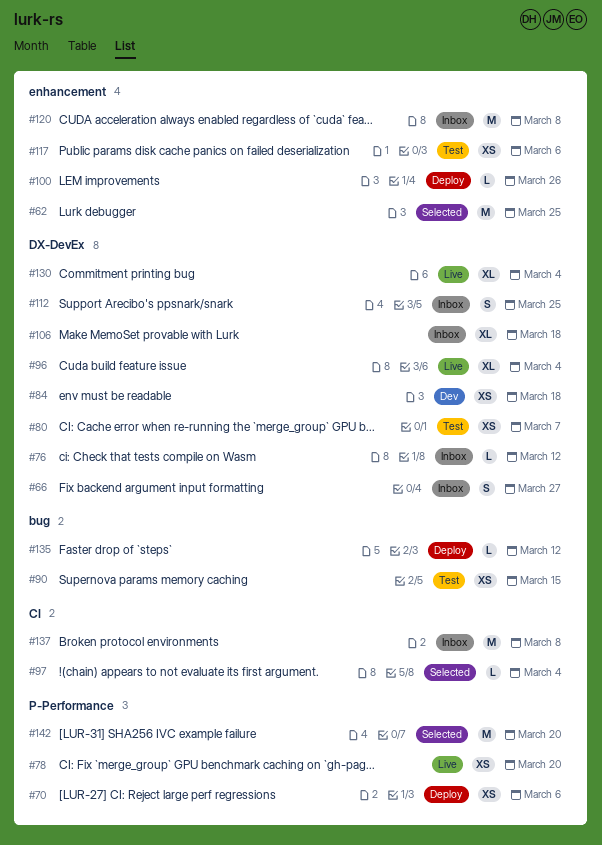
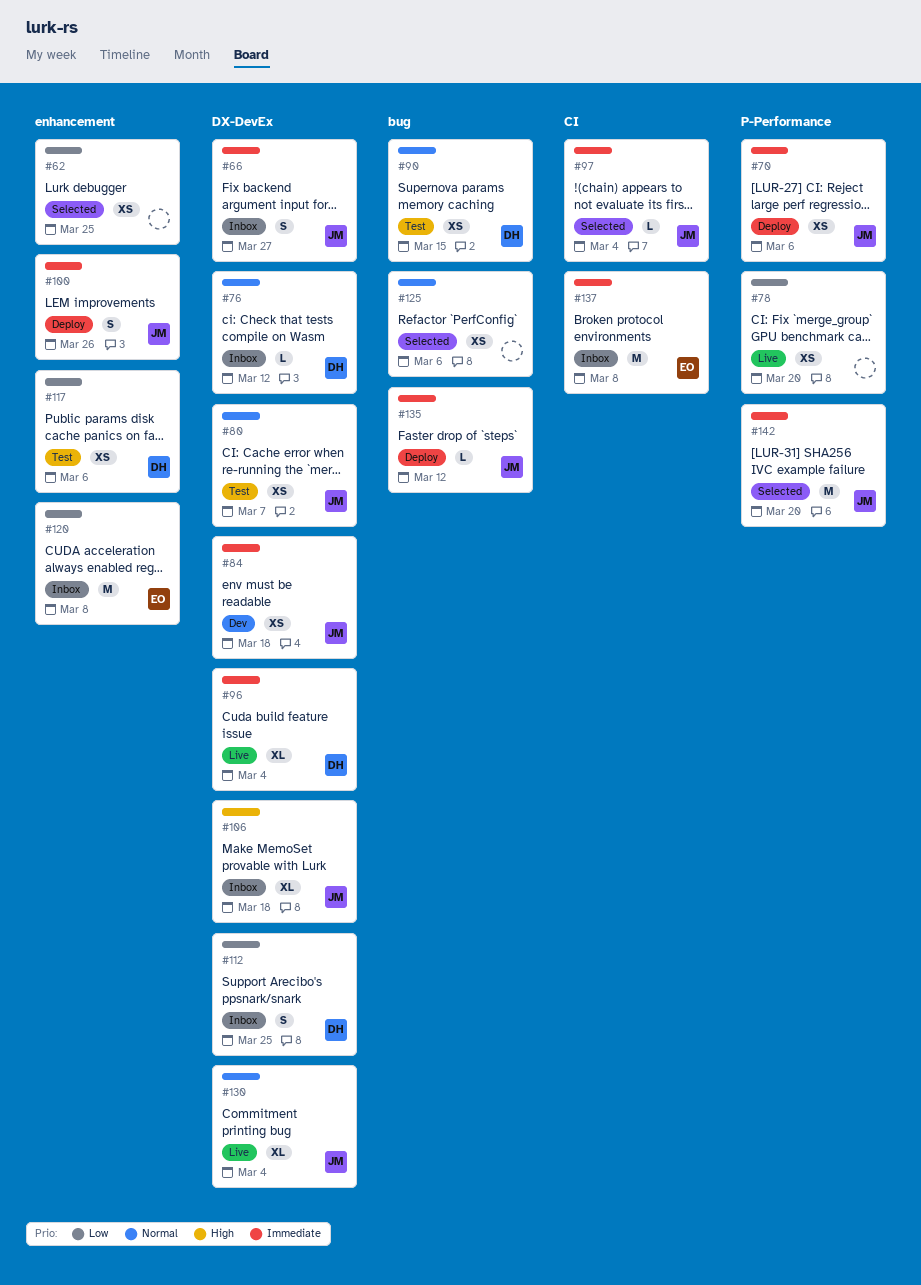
#62, estimate: M -> XS
#100, estimate: L -> S
#125: none -> present

